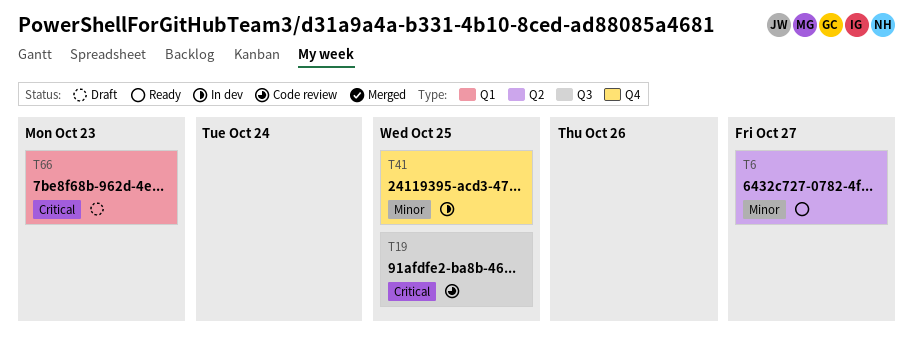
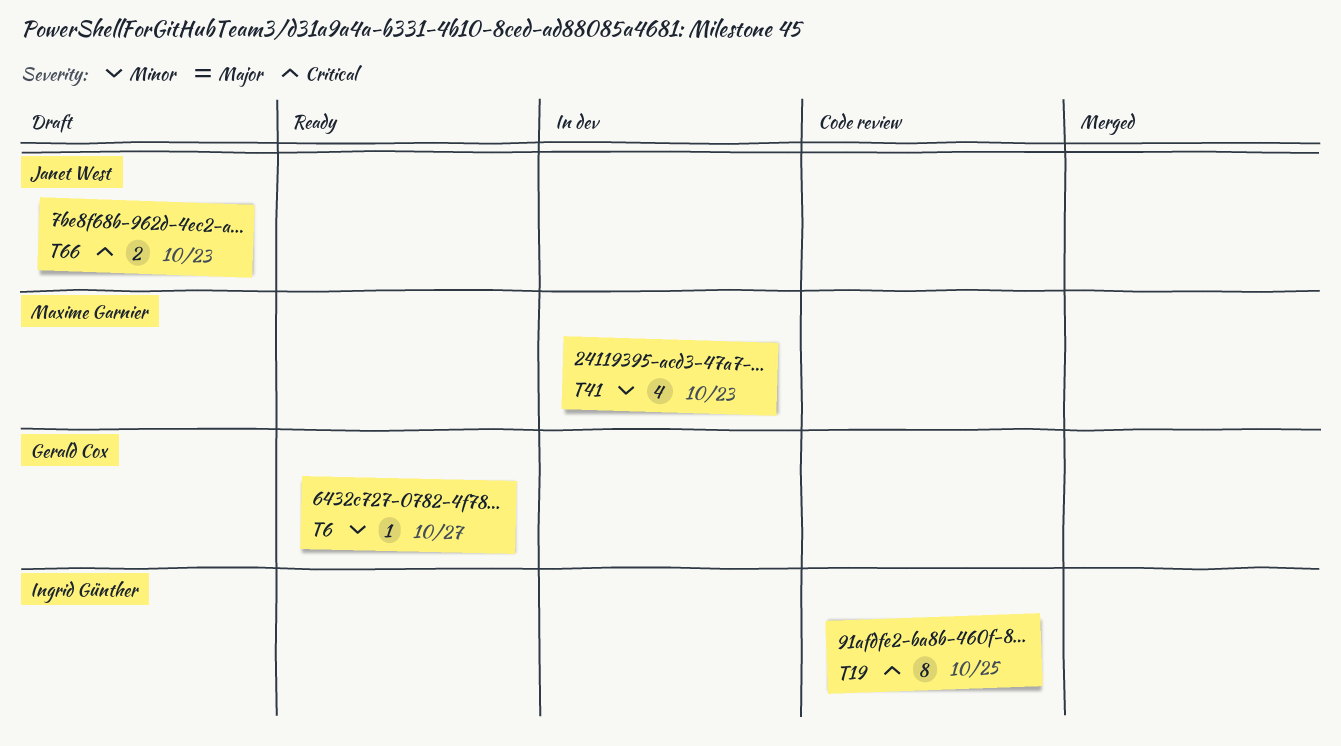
T41, due: Oct 25 -> Oct 23

